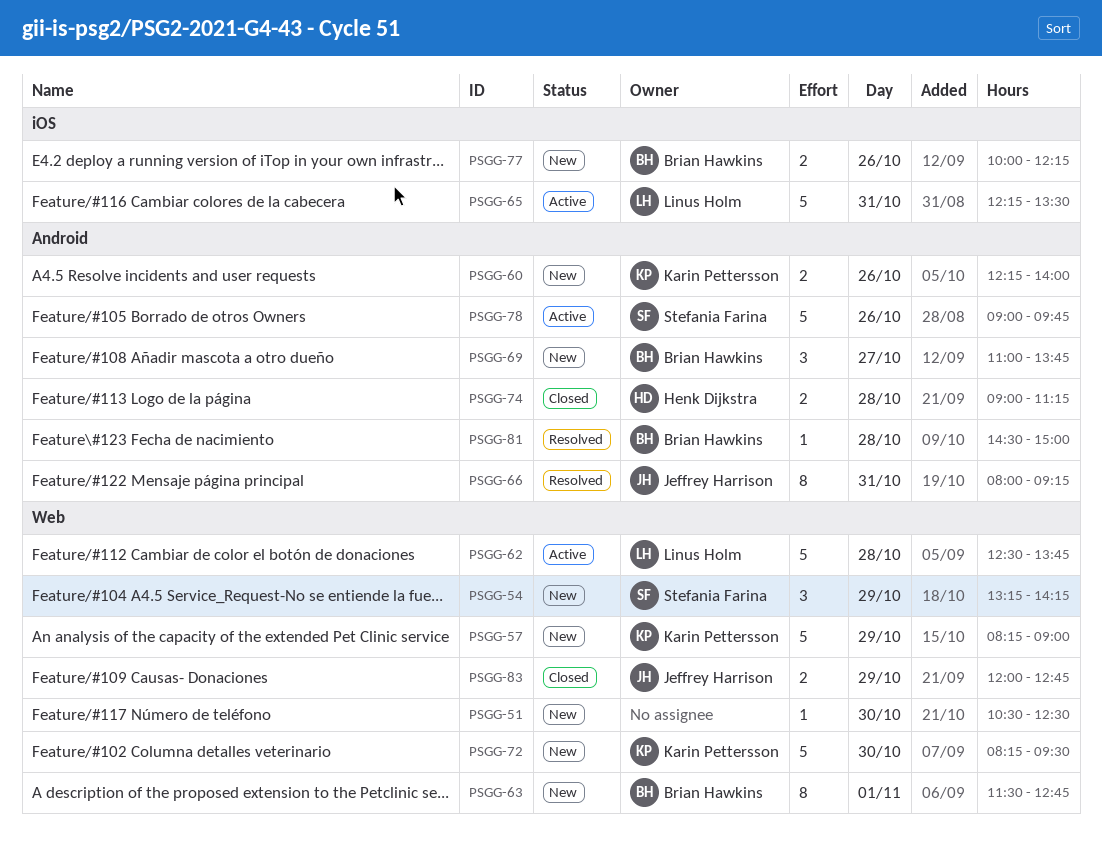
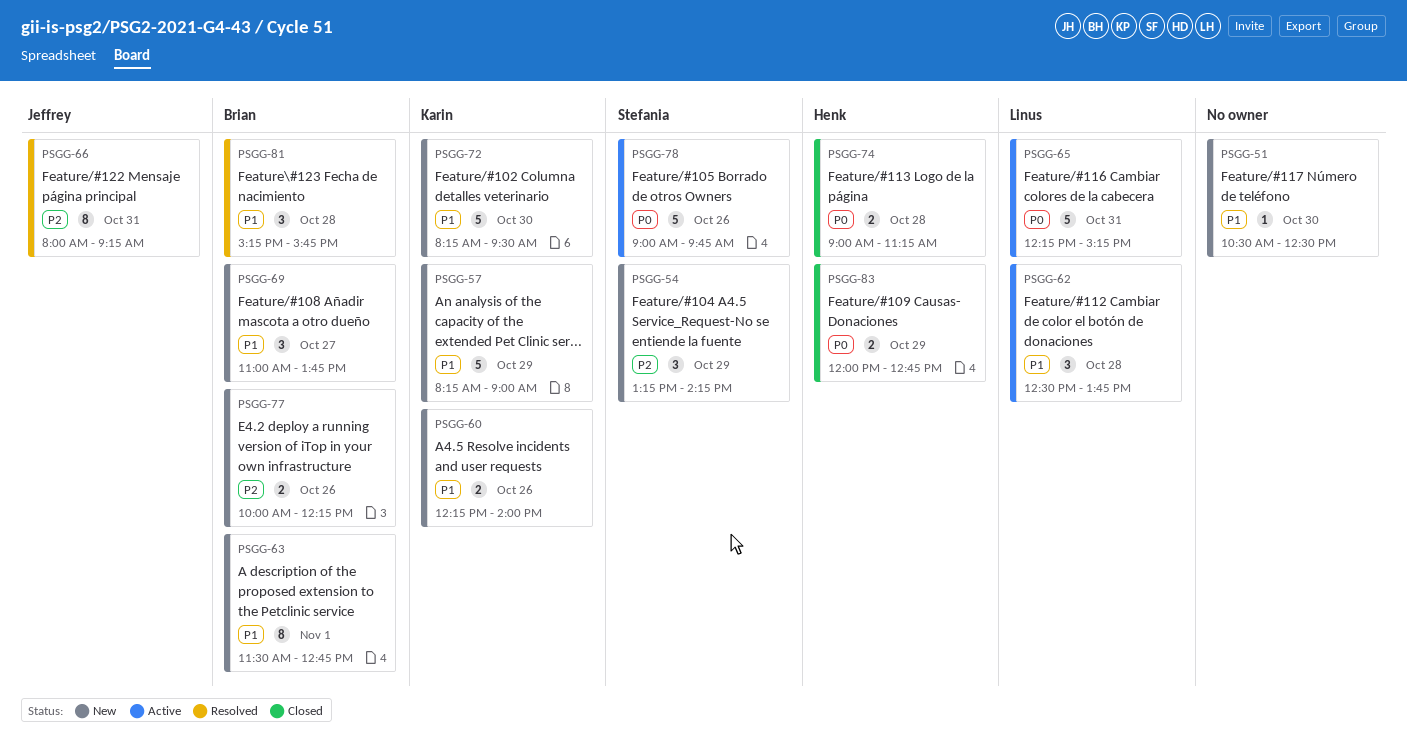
PSGG-62, estimate: 5 -> 3
PSGG-65, ends: 13:30 -> 15:15
PSGG-81, estimate: 1 -> 3
PSGG-81, begins: 14:30 -> 15:15
PSGG-81, ends: 15:00 -> 15:45
PSGG-83, owner: Jeffrey Harrison -> Henk Dijkstra

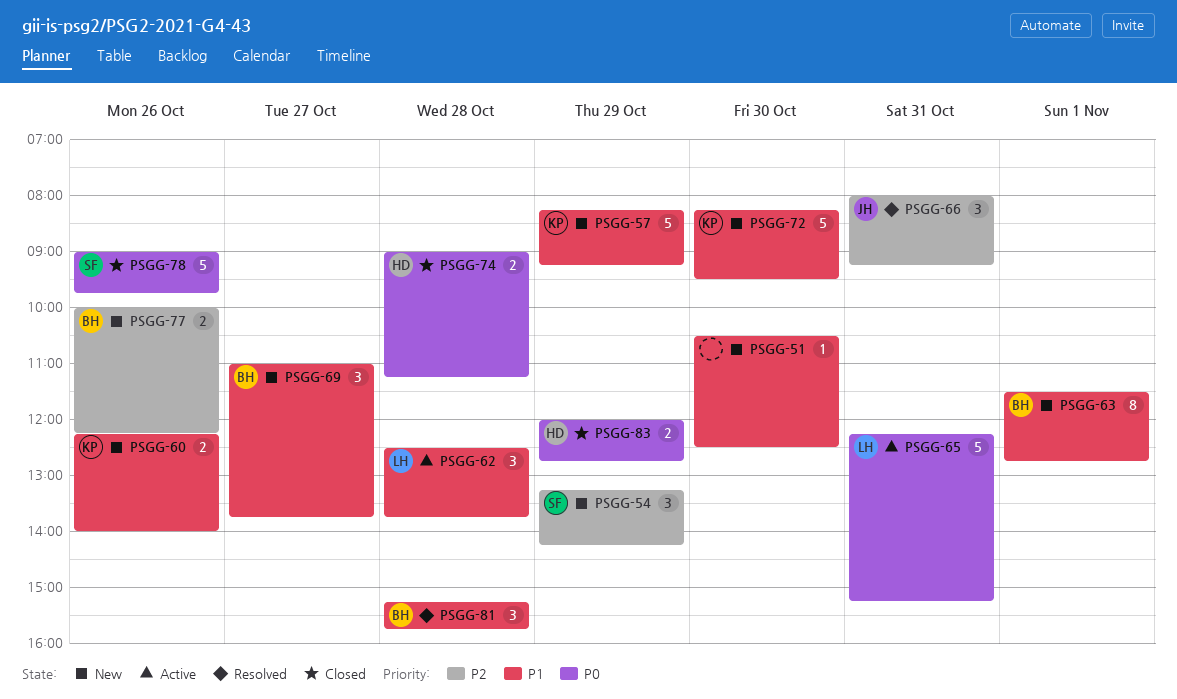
PSGG-57, ends: 09:00 -> 09:15
PSGG-66, estimate: 8 -> 3
PSGG-78, status: Active -> Closed

